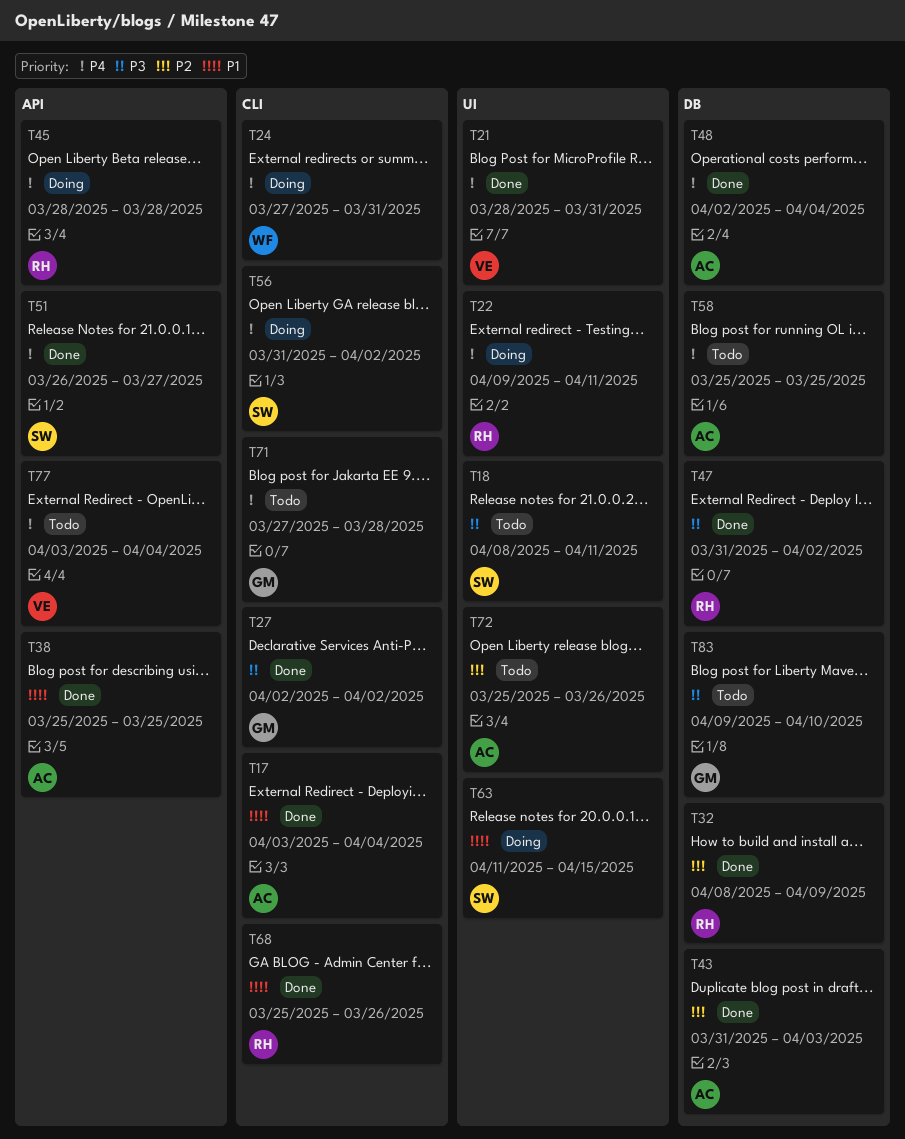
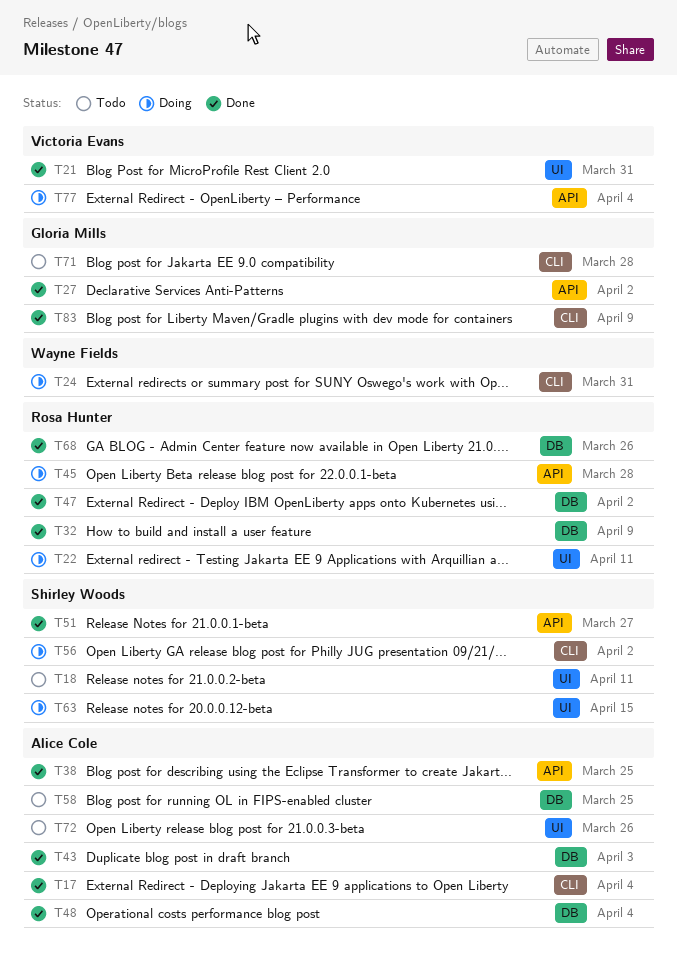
T27, label: CLI -> API
T68, label: CLI -> DB
T77, status: Todo -> Doing
T83, status: Todo -> Done
T83, label: DB -> CLI
T83, due: Apr 10 -> Apr 9

